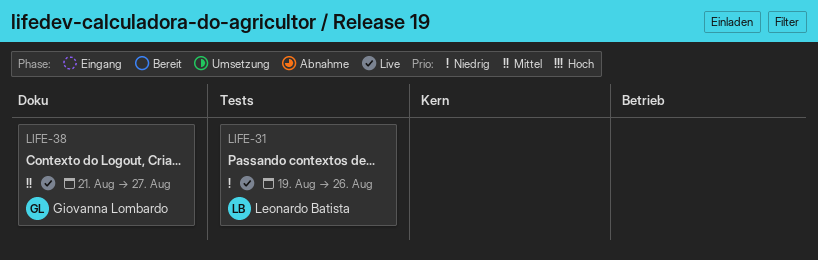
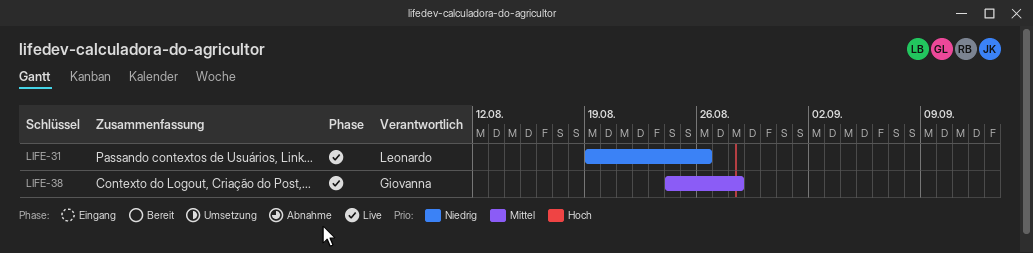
LIFE-38, start: Aug 21 -> Aug 24
LIFE-38, due: Aug 27 -> Aug 28

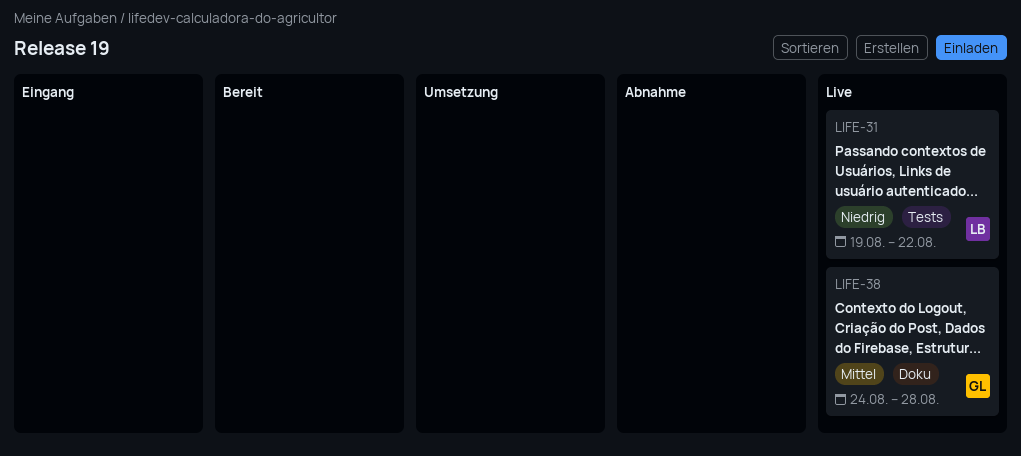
LIFE-31, due: Aug 26 -> Aug 22

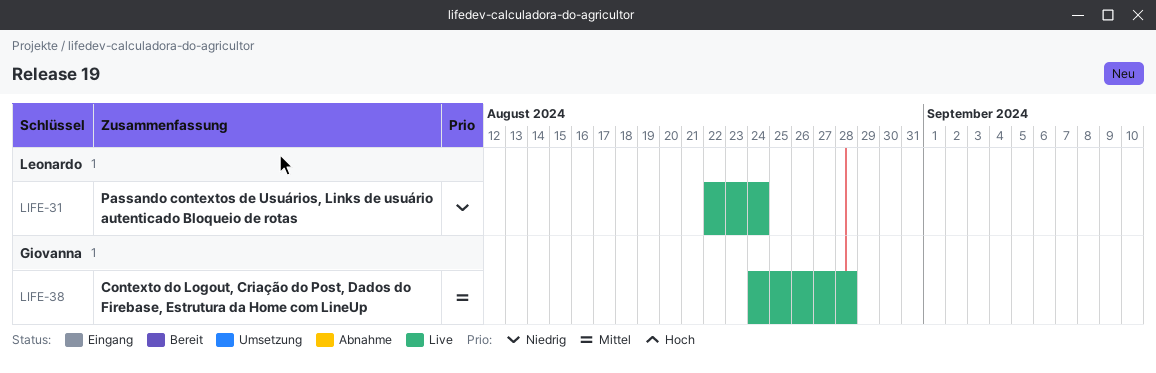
LIFE-31, start: Aug 19 -> Aug 22
LIFE-31, due: Aug 22 -> Aug 24

